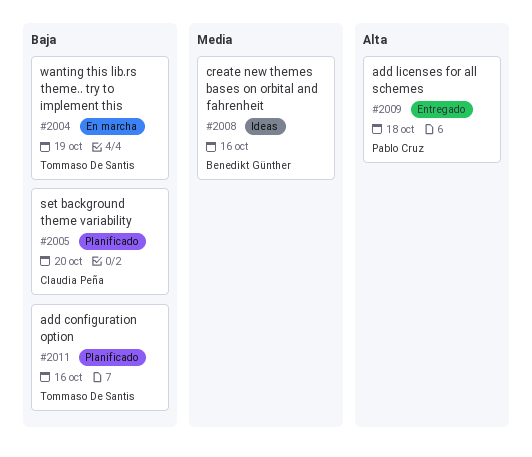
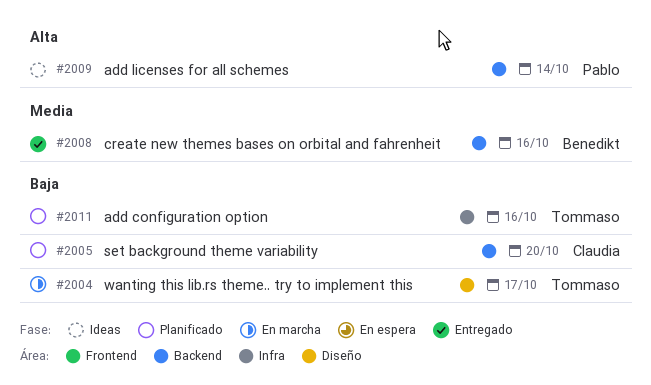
#2004, due: Oct 19 -> Oct 17
#2008, status: Ideas -> Entregado
#2009, status: Entregado -> Ideas
#2009, due: Oct 18 -> Oct 14

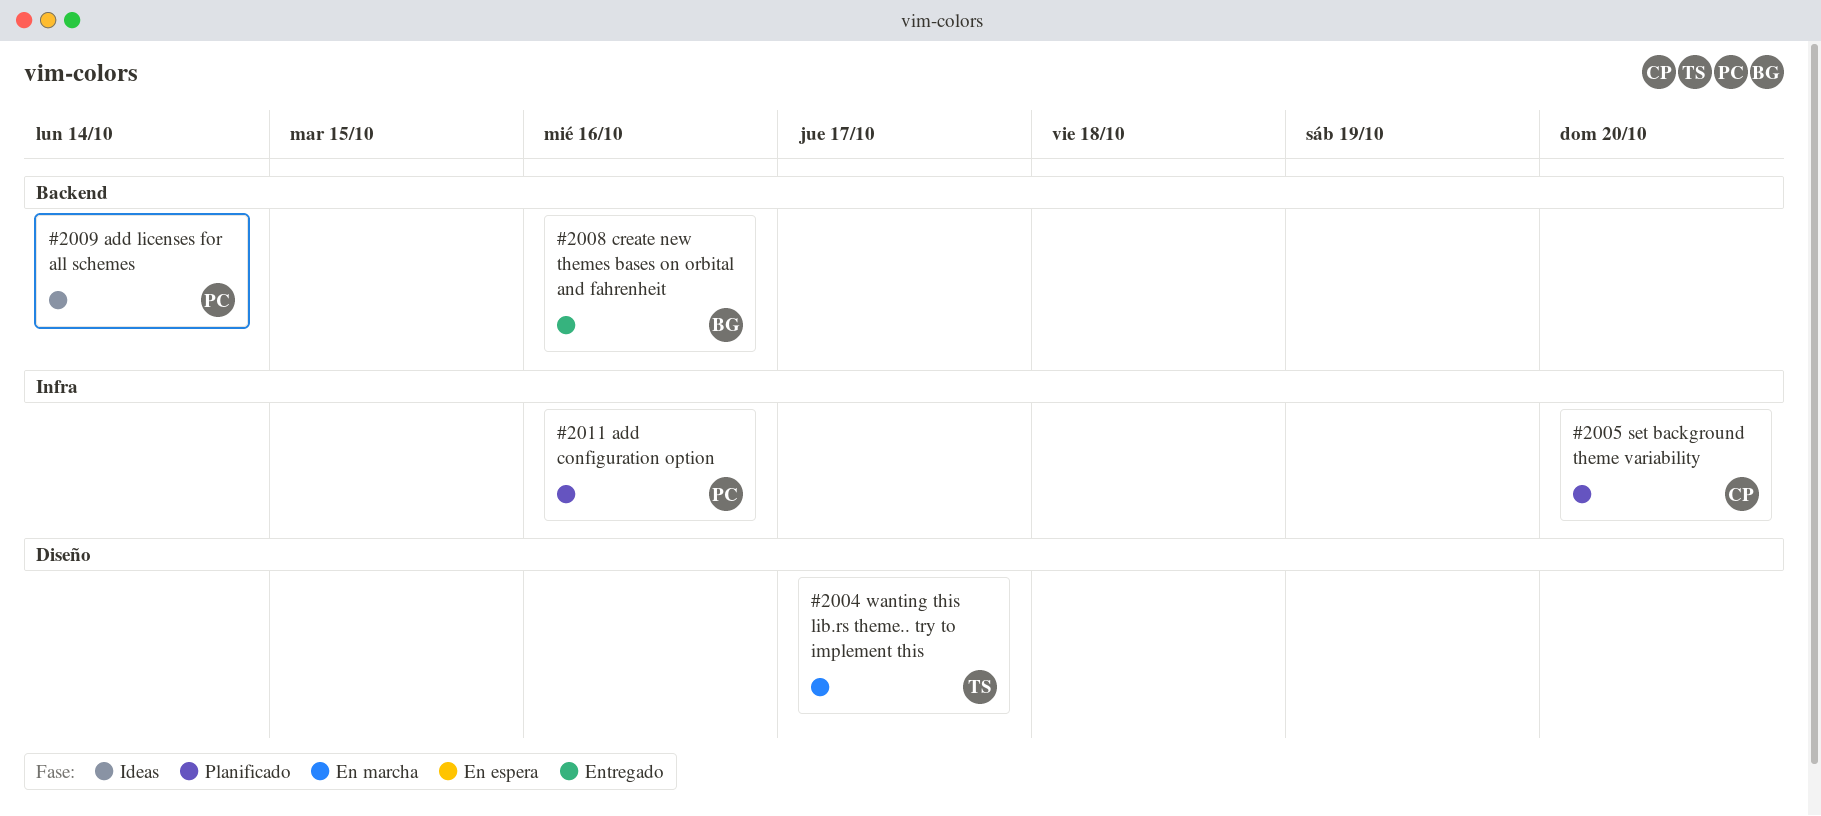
#2005, label: Backend -> Infra
#2011, owner: Tommaso -> Pablo

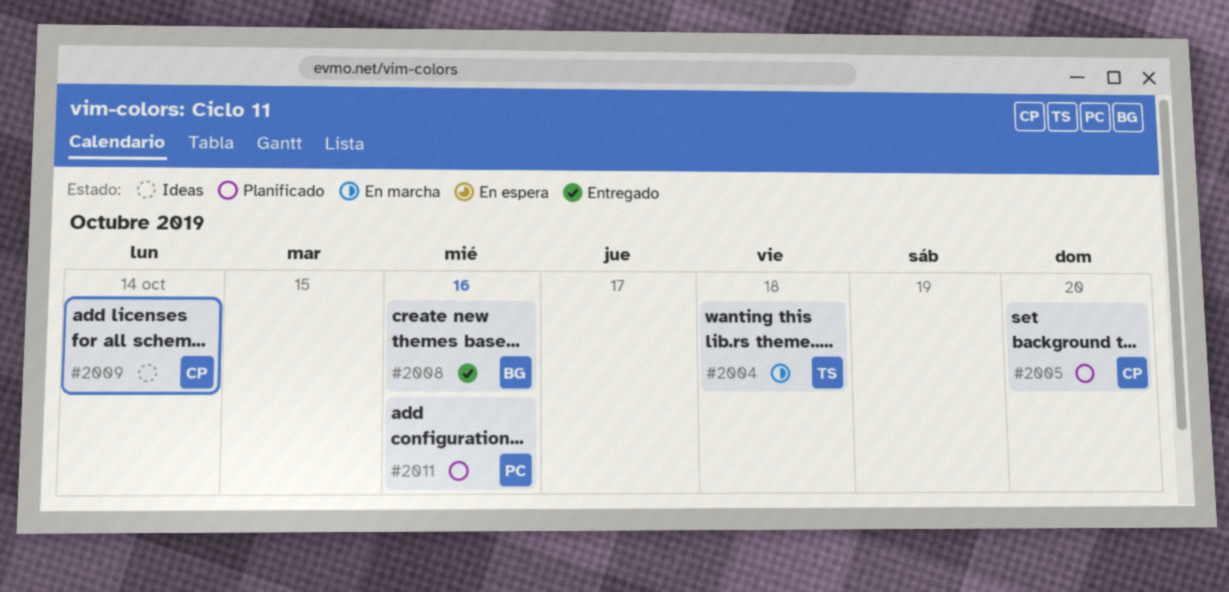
#2004, due: Oct 17 -> Oct 18
#2009, owner: PC -> CP

